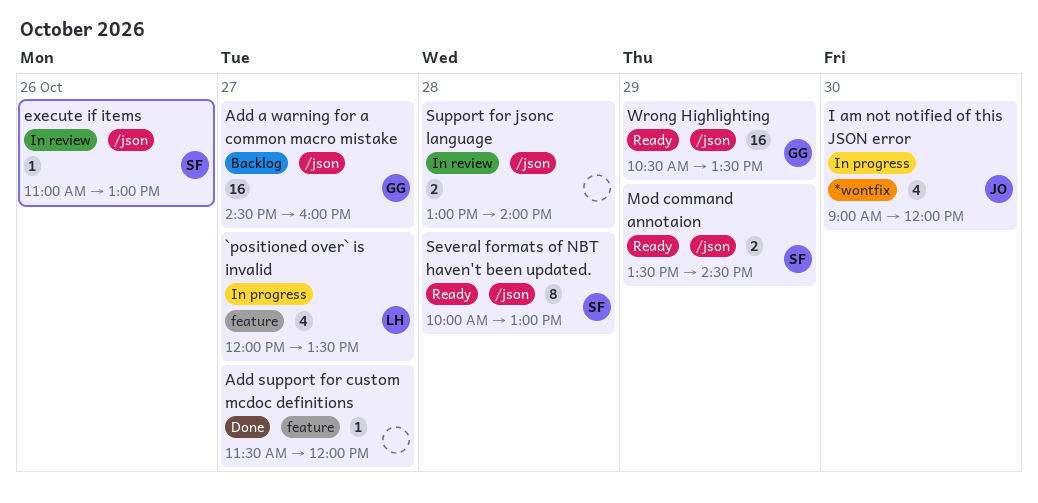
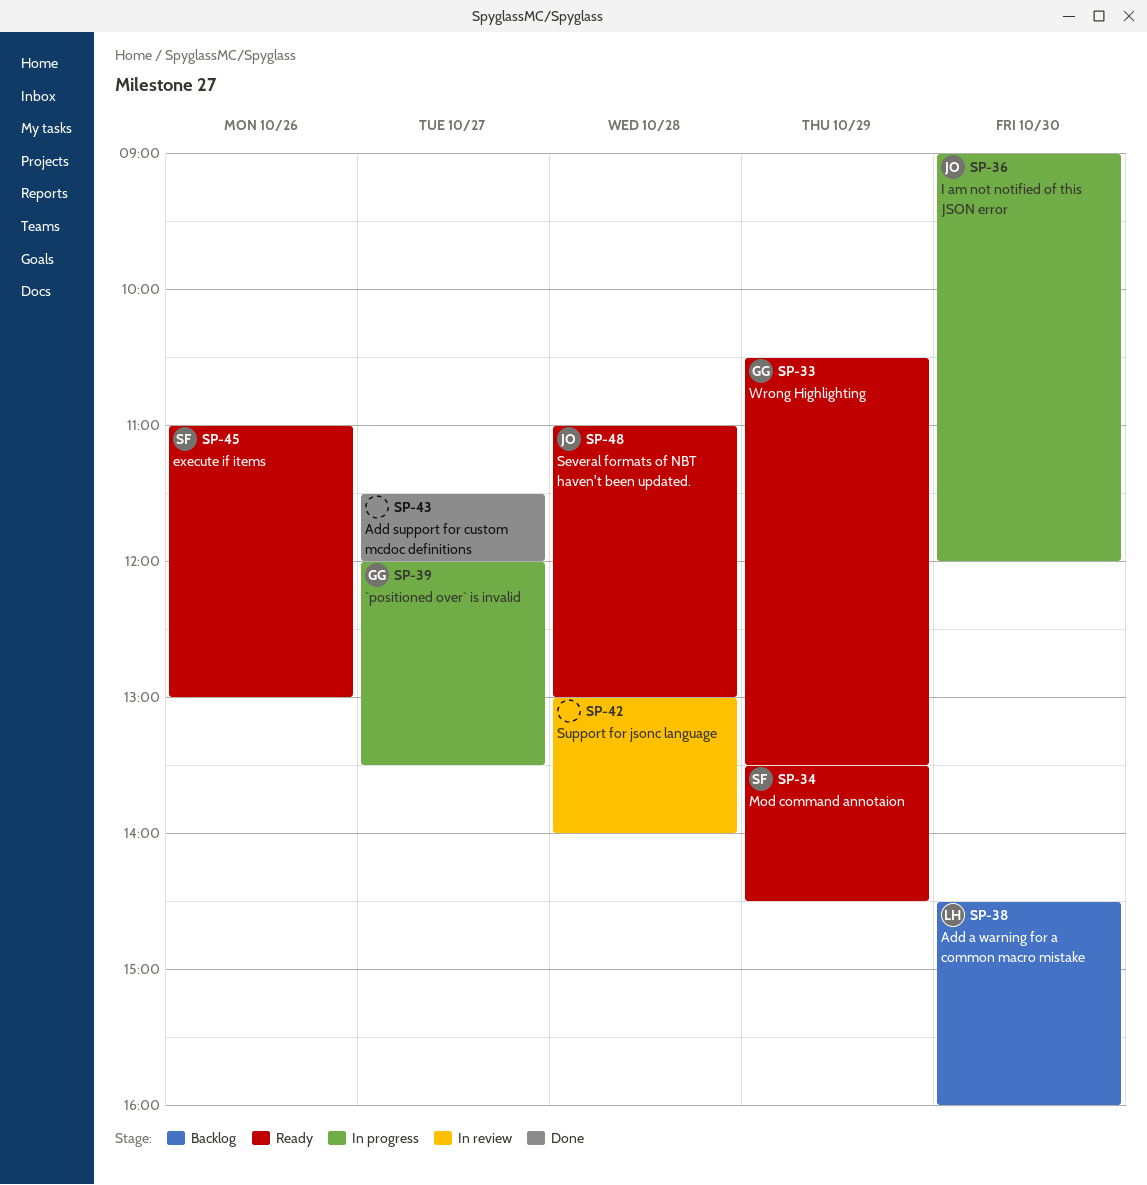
`positioned over` is invalid, owner: LH -> GG
Add a warning for a common macro mistake, owner: GG -> LH
Add a warning for a common macro mistake, day: Oct 27 -> Oct 30
execute if items, status: In review -> Ready
Several formats of NBT haven't been updated., owner: SF -> JO
Several formats of NBT haven't been updated., begins: 10:00 -> 11:00

